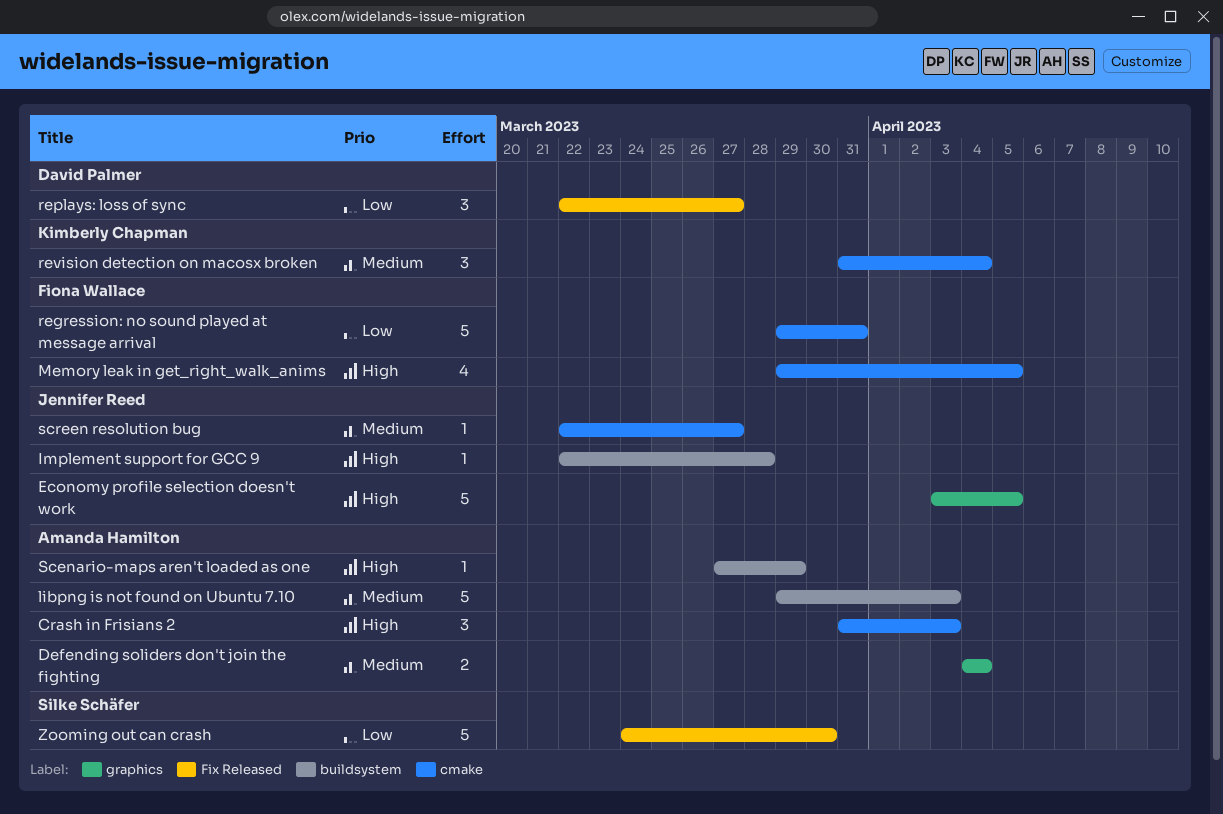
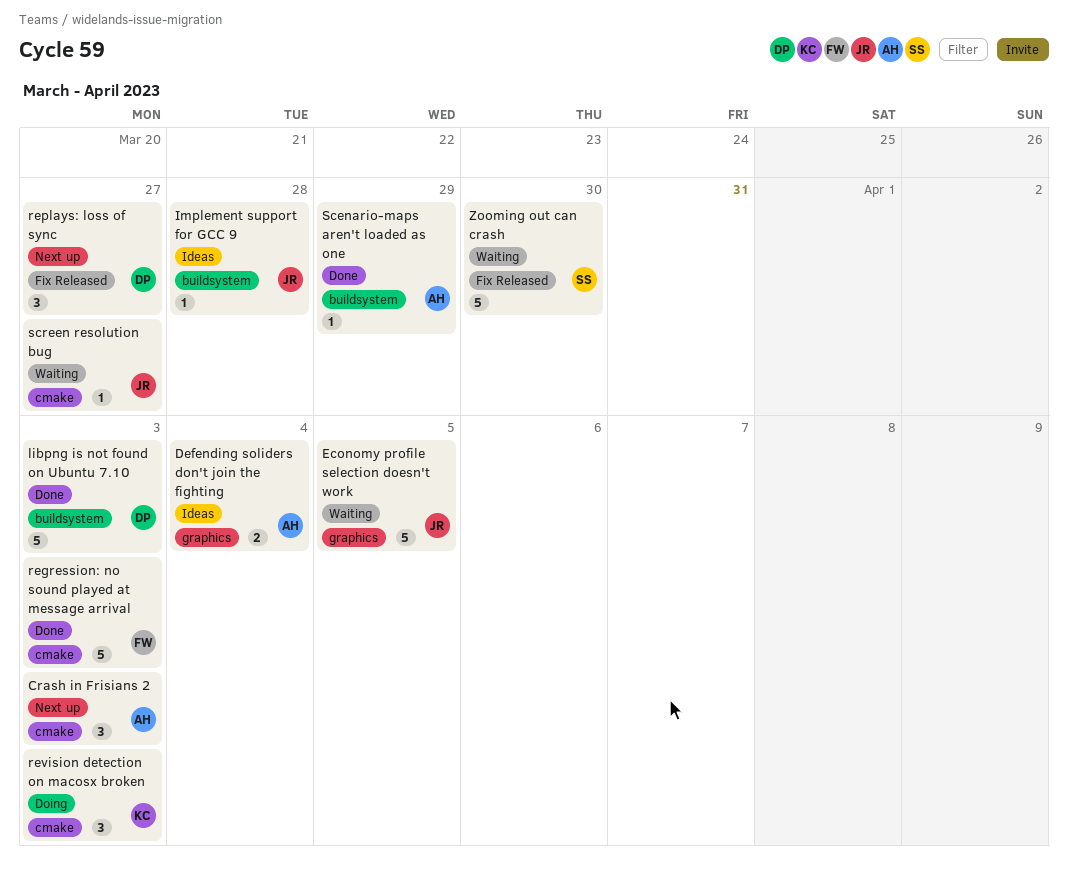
libpng is not found on Ubuntu 7.10, owner: Amanda Hamilton -> David Palmer
Memory leak in get_right_walk_anims: present -> none
regression: no sound played at message arrival, due: Mar 31 -> Apr 3
revision detection on macosx broken, due: Apr 4 -> Apr 3

